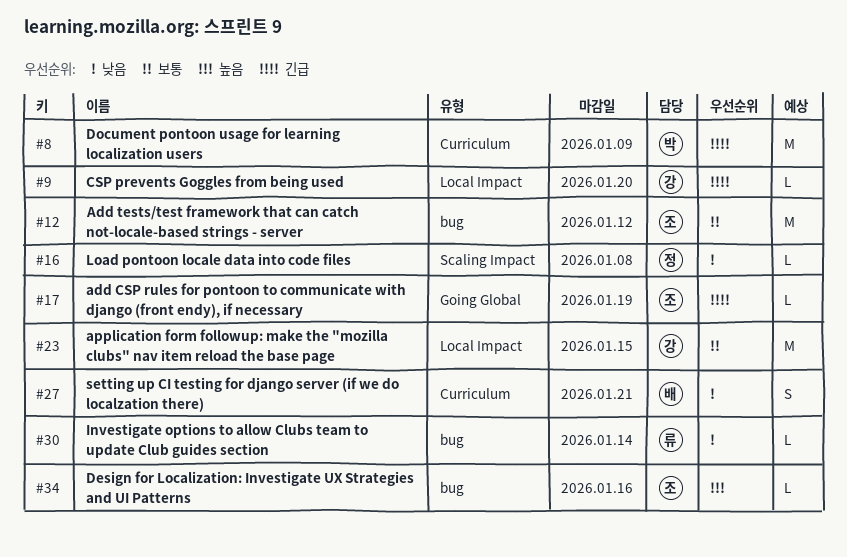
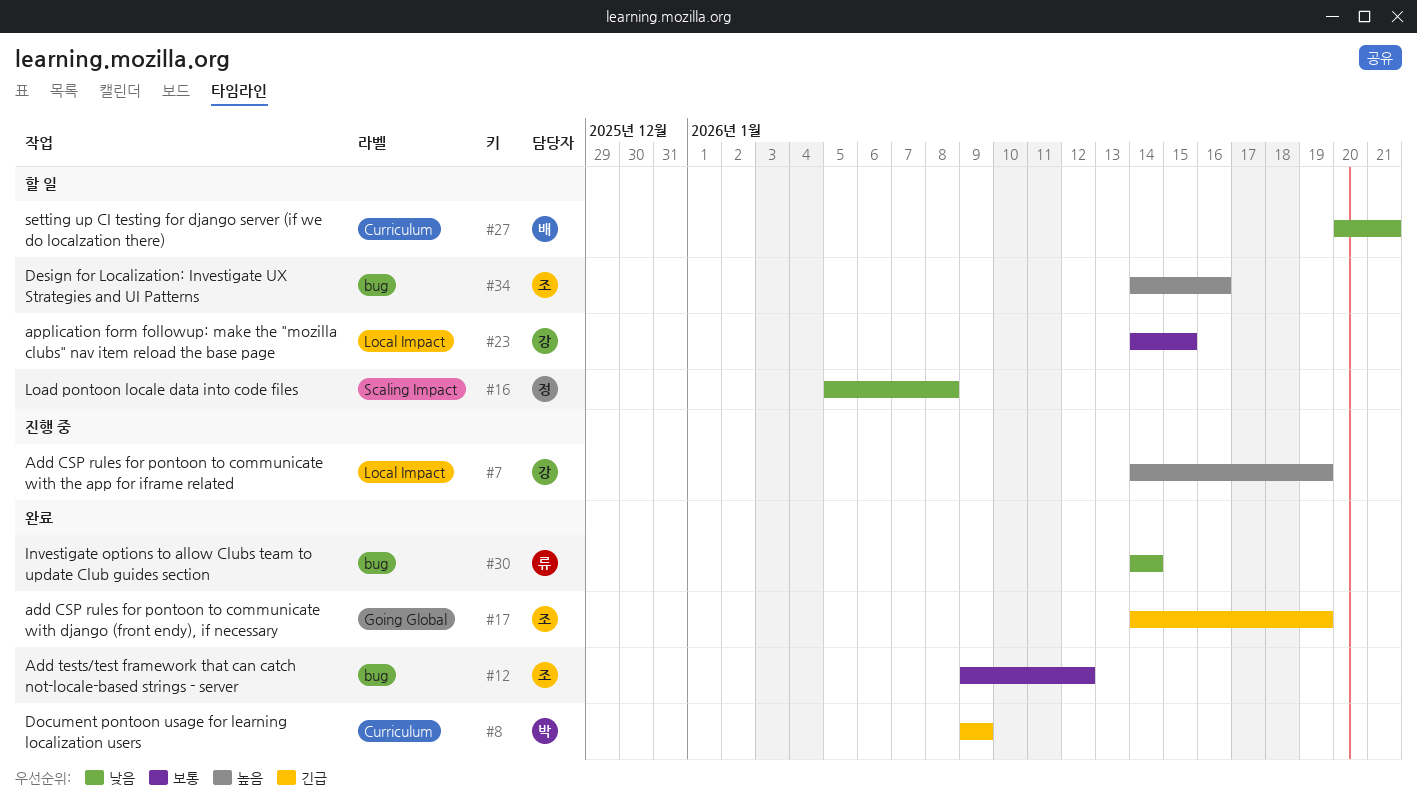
#7: none -> present
#9: present -> none

